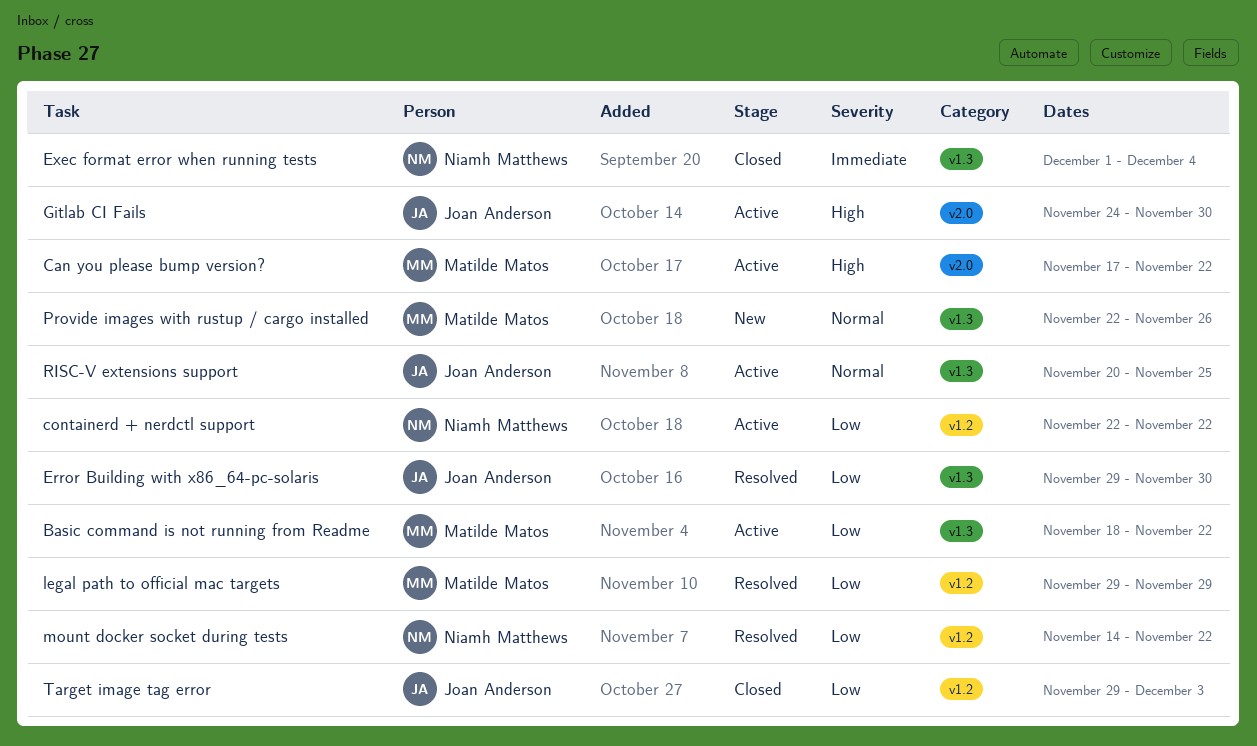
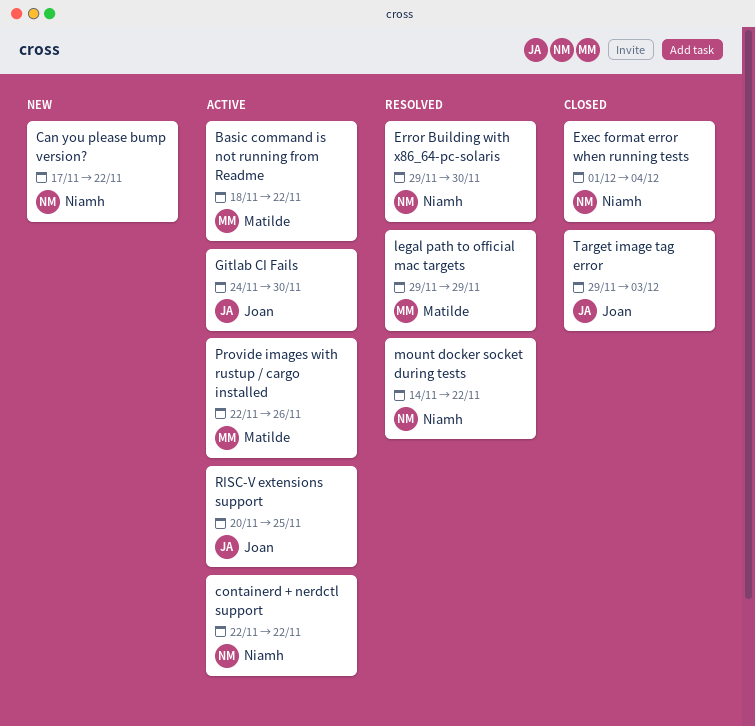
Can you please bump version?, status: Active -> New
Can you please bump version?, owner: Matilde Matos -> Niamh Matthews
Error Building with x86_64-pc-solaris, owner: Joan Anderson -> Niamh Matthews
Provide images with rustup / cargo installed, status: New -> Active

